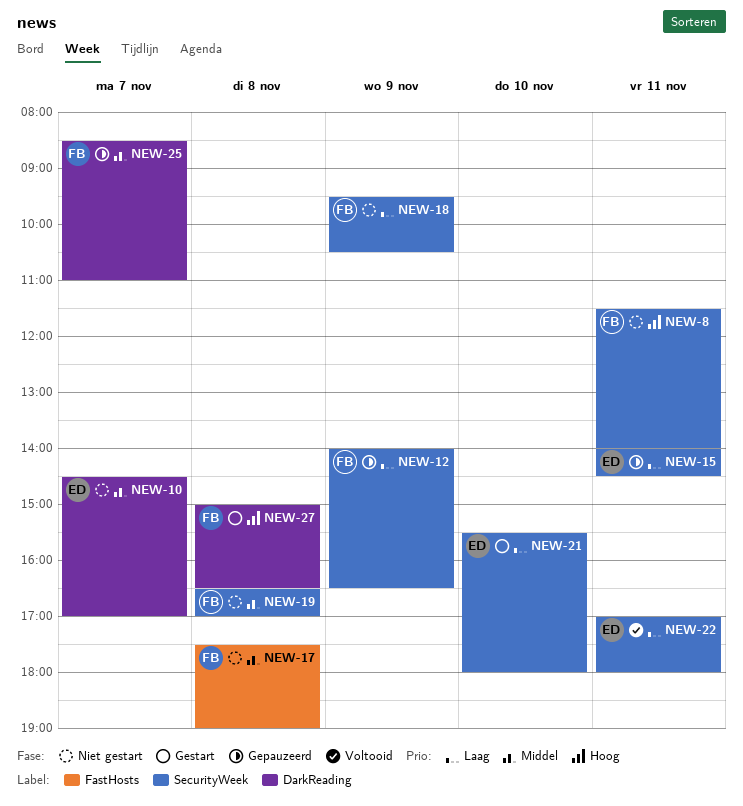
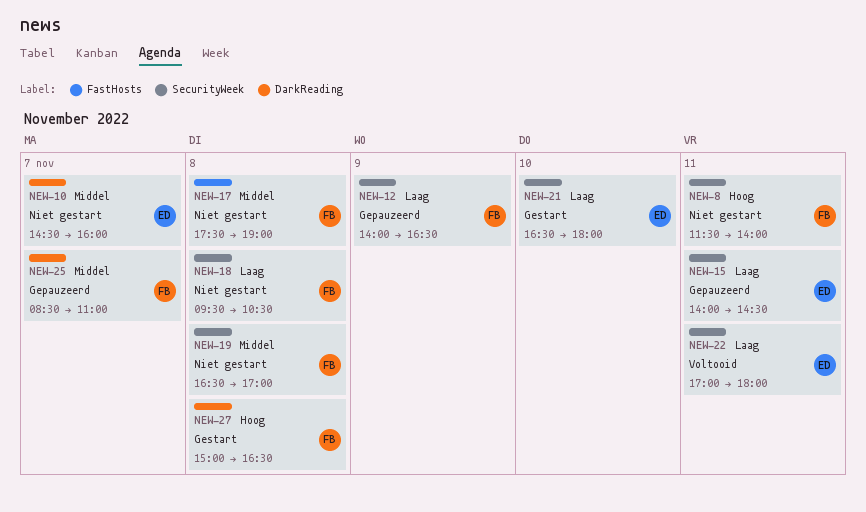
NEW-10, ends: 17:00 -> 16:00
NEW-18, day: Nov 9 -> Nov 8
NEW-21, begins: 15:30 -> 16:30

